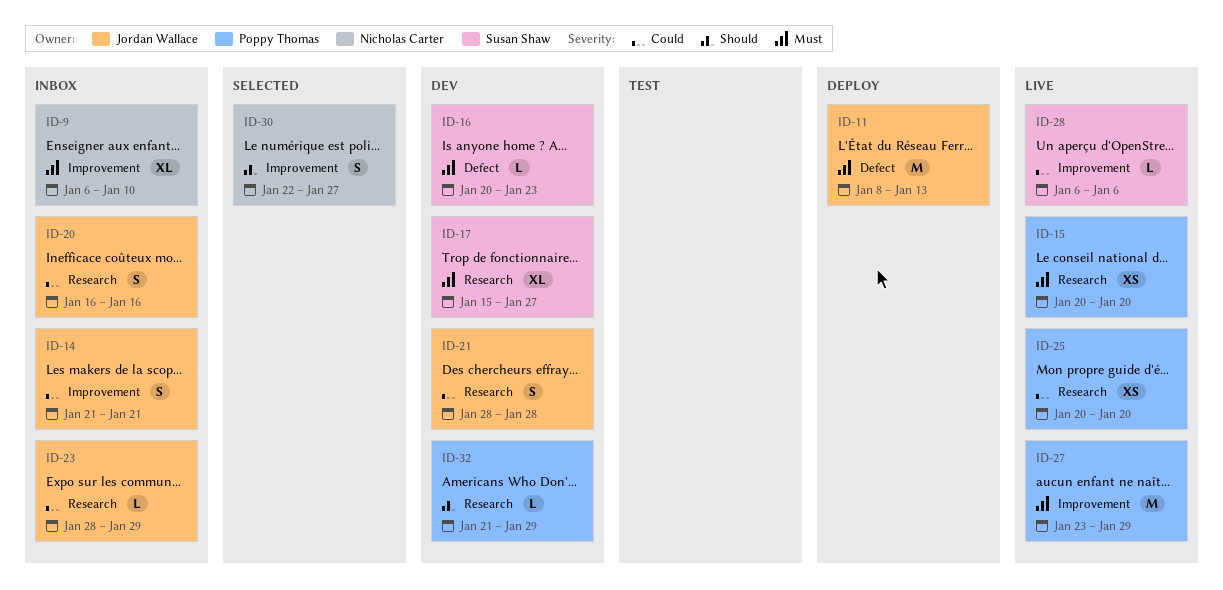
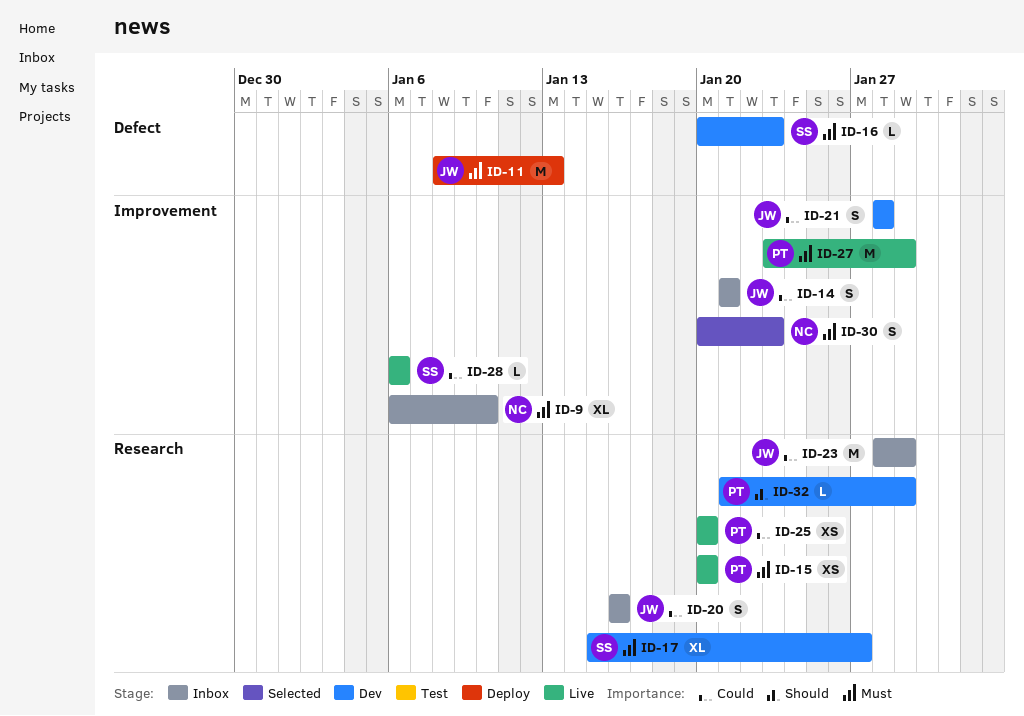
ID-21, label: Research -> Improvement
ID-23, estimate: L -> M
ID-30, priority: Should -> Must
ID-30, start: Jan 22 -> Jan 20
ID-30, due: Jan 27 -> Jan 23

